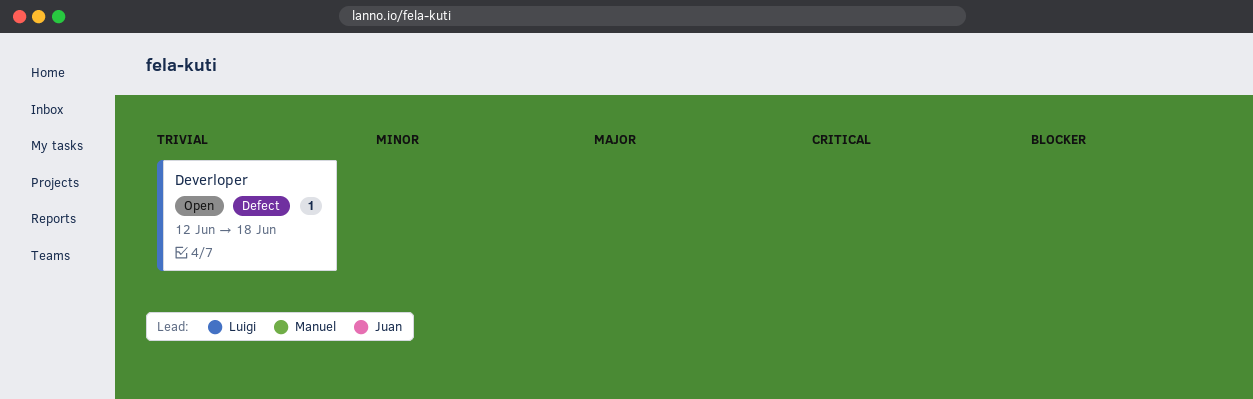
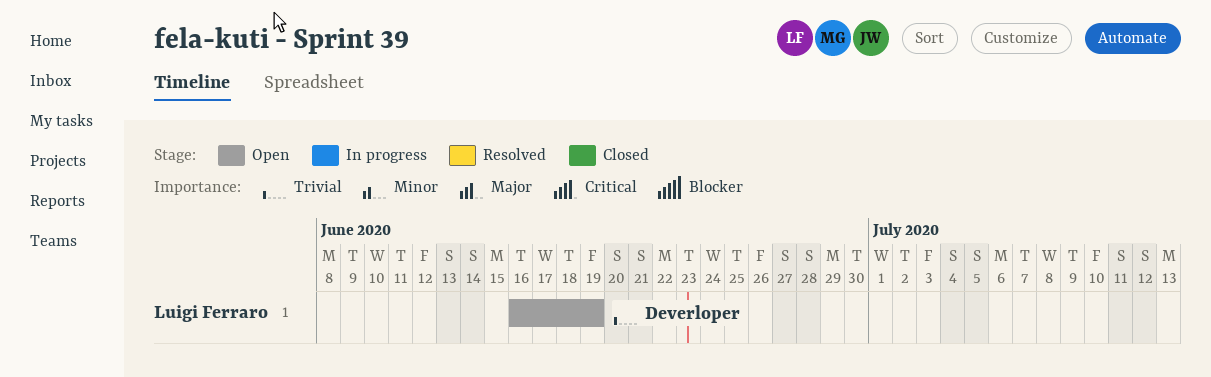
Deverloper, start: Jun 12 -> Jun 16
Deverloper, due: Jun 18 -> Jun 19

